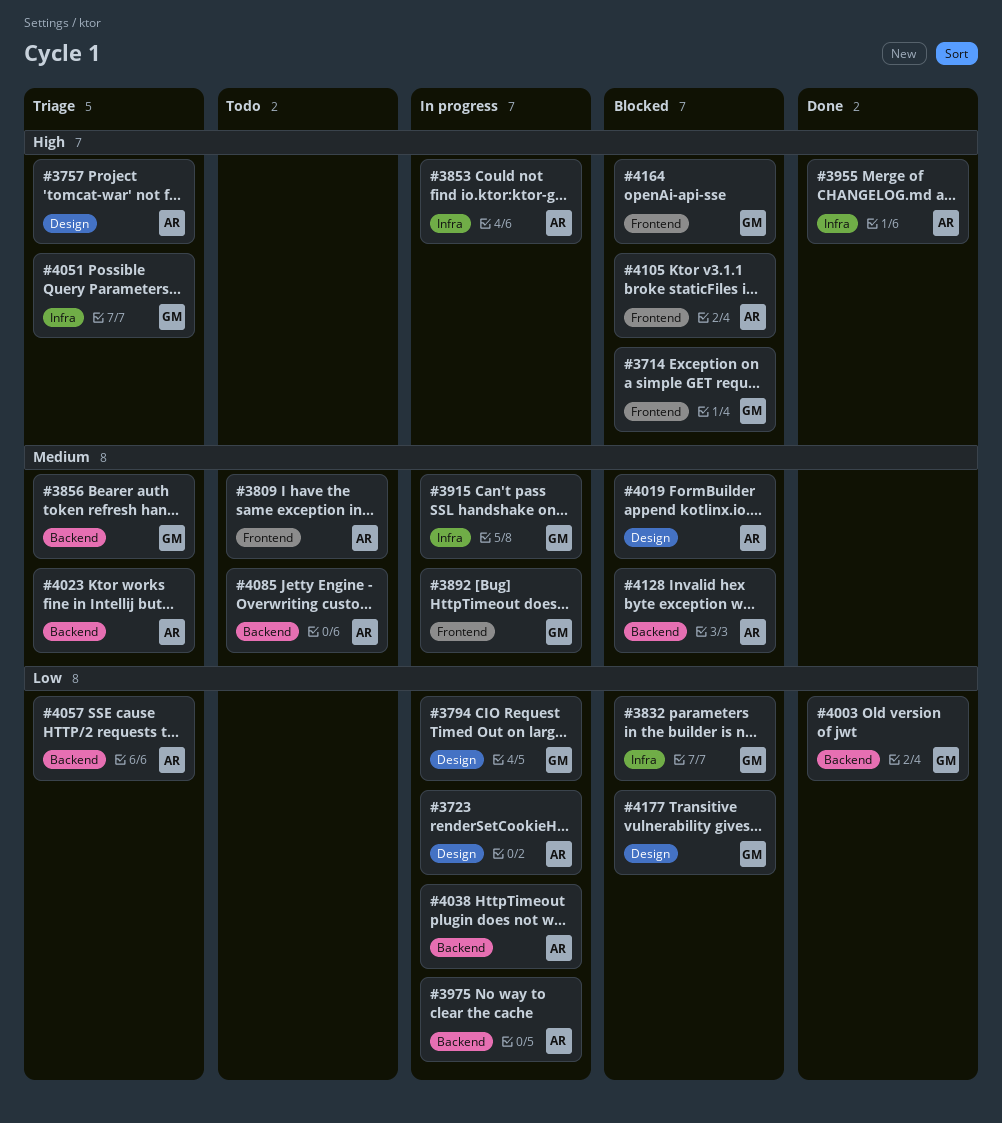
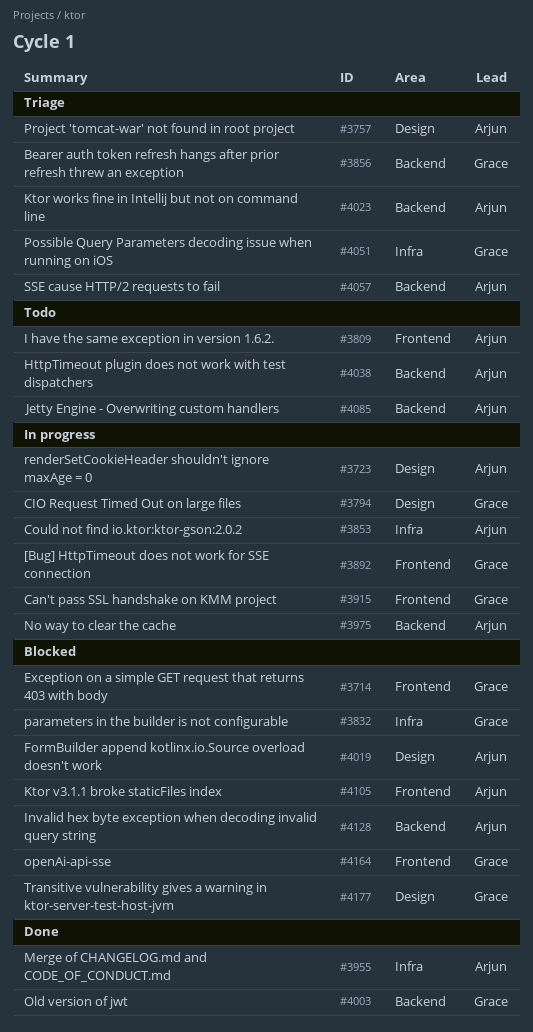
#3915, label: Infra -> Frontend
#4038, status: In progress -> Todo

